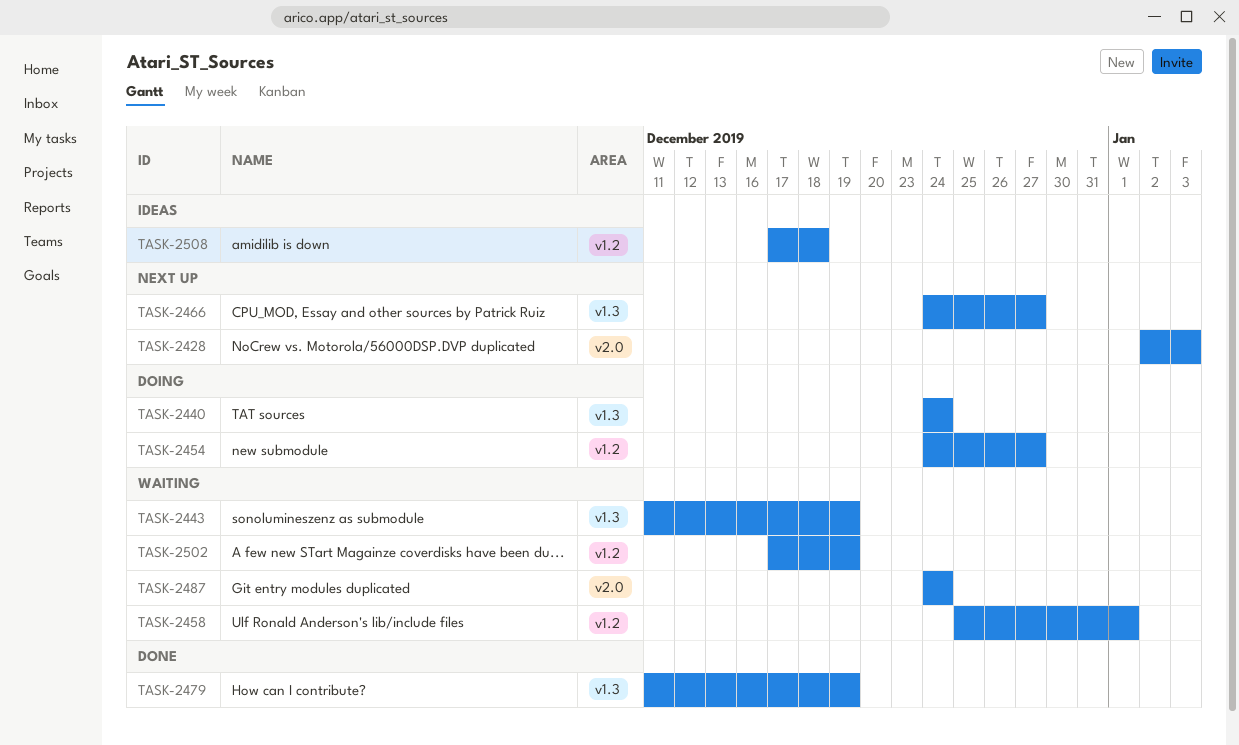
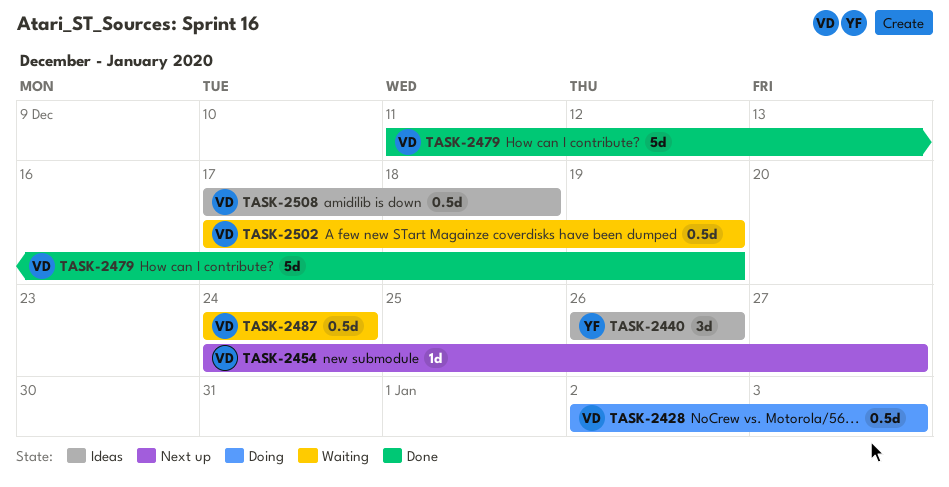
TASK-2428, status: Next up -> Doing
TASK-2440, status: Doing -> Ideas
TASK-2440, start: Dec 24 -> Dec 26
TASK-2440, due: Dec 24 -> Dec 26
TASK-2443: present -> none
TASK-2454, status: Doing -> Next up
TASK-2458: present -> none
TASK-2466: present -> none

